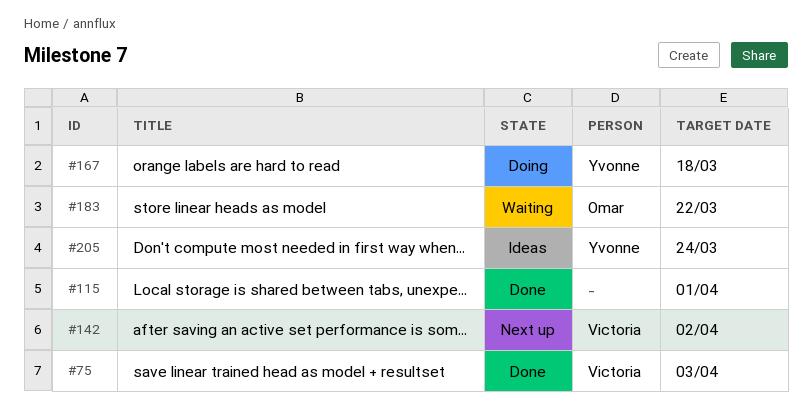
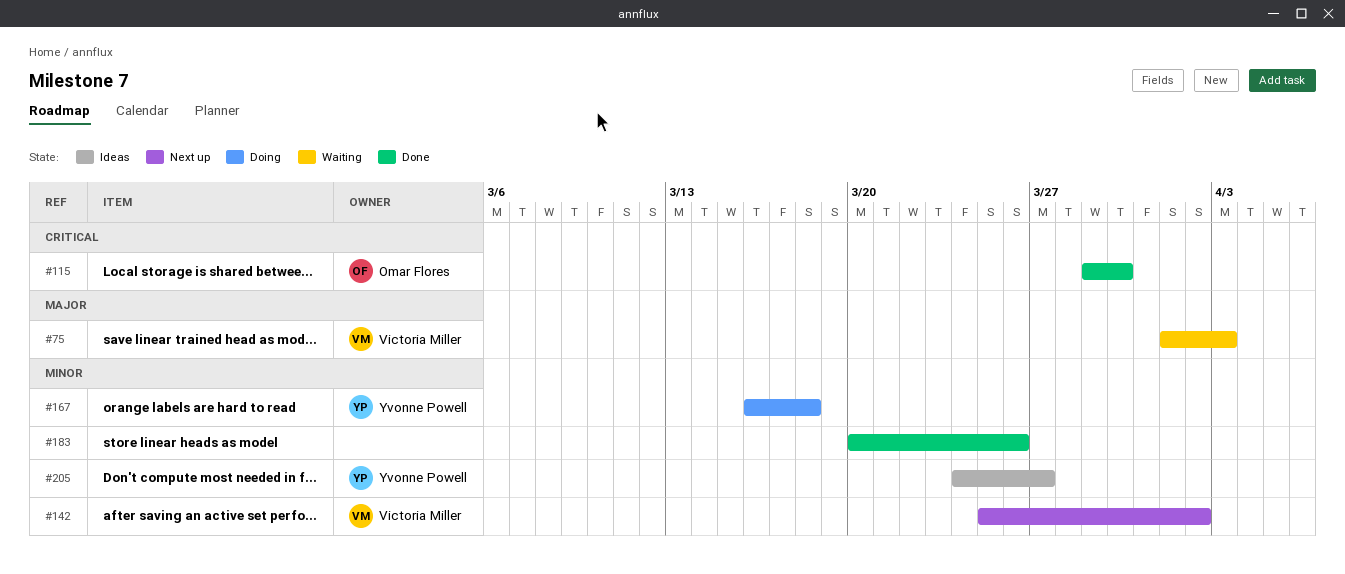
#75, status: Done -> Waiting
#115, owner: none -> Omar Flores
#115, due: Apr 1 -> Mar 30
#183, status: Waiting -> Done
#183, owner: Omar Flores -> none
#183, due: Mar 22 -> Mar 26
#205, due: Mar 24 -> Mar 27

